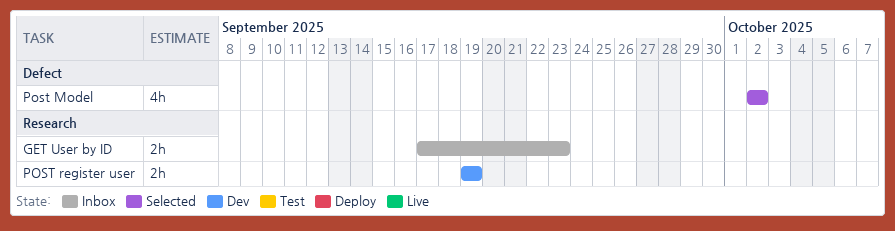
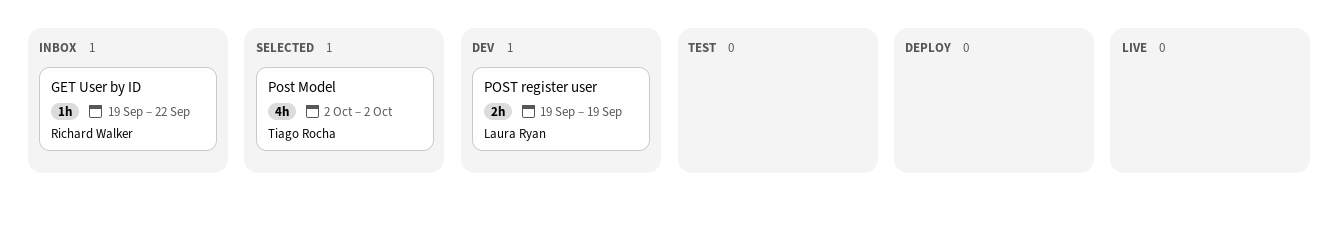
GET User by ID, estimate: 2h -> 1h
GET User by ID, start: Sep 17 -> Sep 19
GET User by ID, due: Sep 23 -> Sep 22

